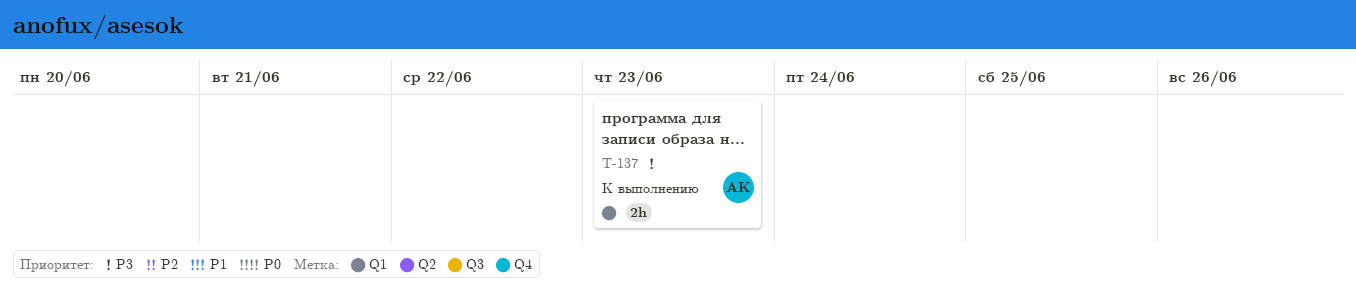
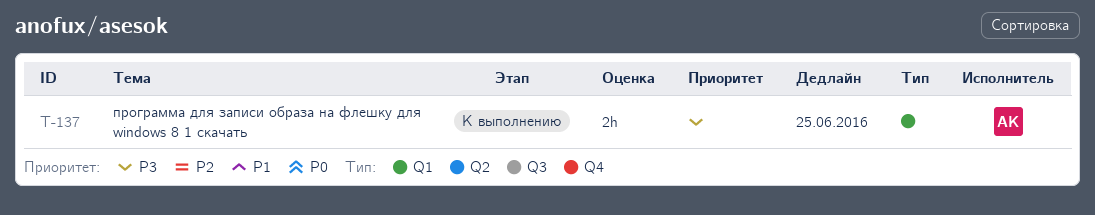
T-137, due: Jun 23 -> Jun 25

